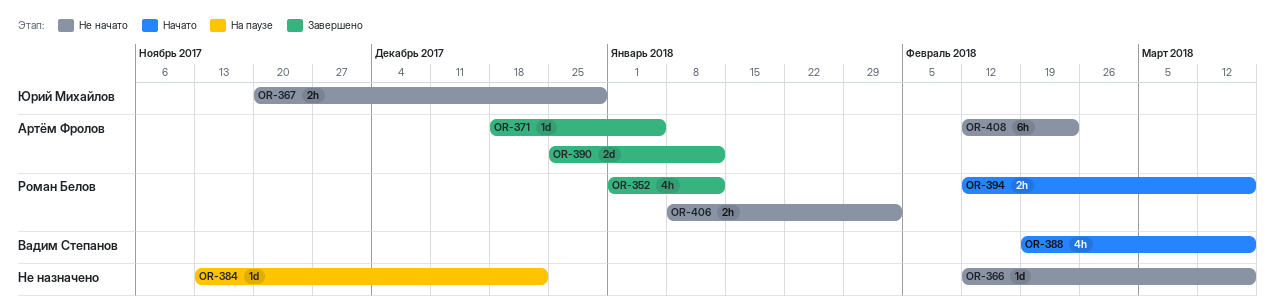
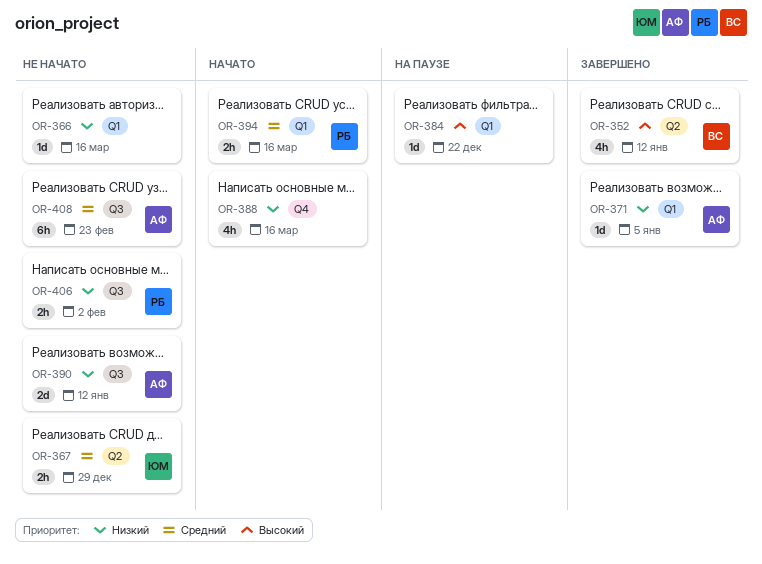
OR-352, owner: Роман Белов -> Вадим Степанов
OR-388, owner: Вадим Степанов -> none
OR-390, status: Завершено -> Не начато

